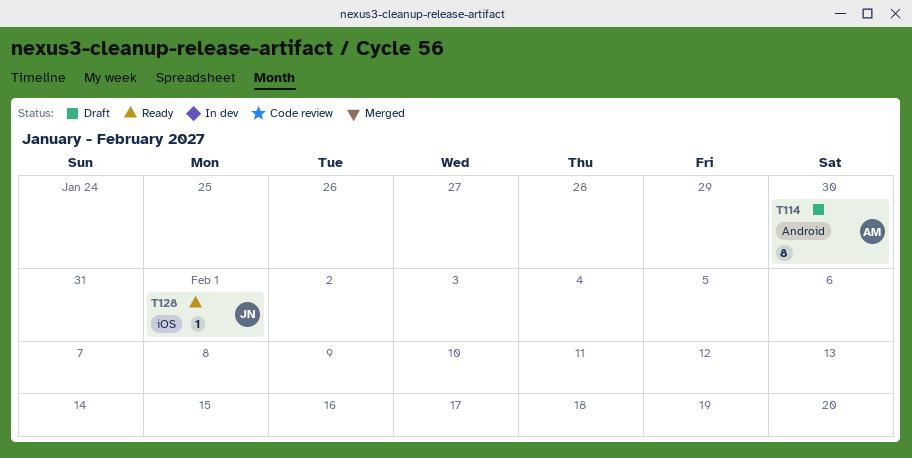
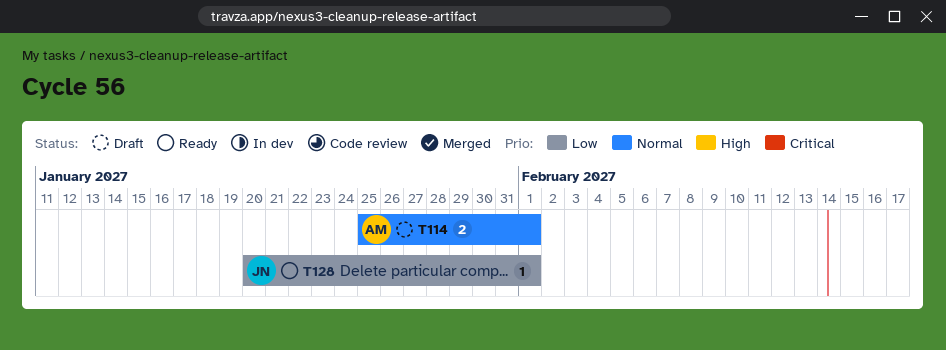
T114, estimate: 8 -> 2
T114, due: Jan 30 -> Feb 1

